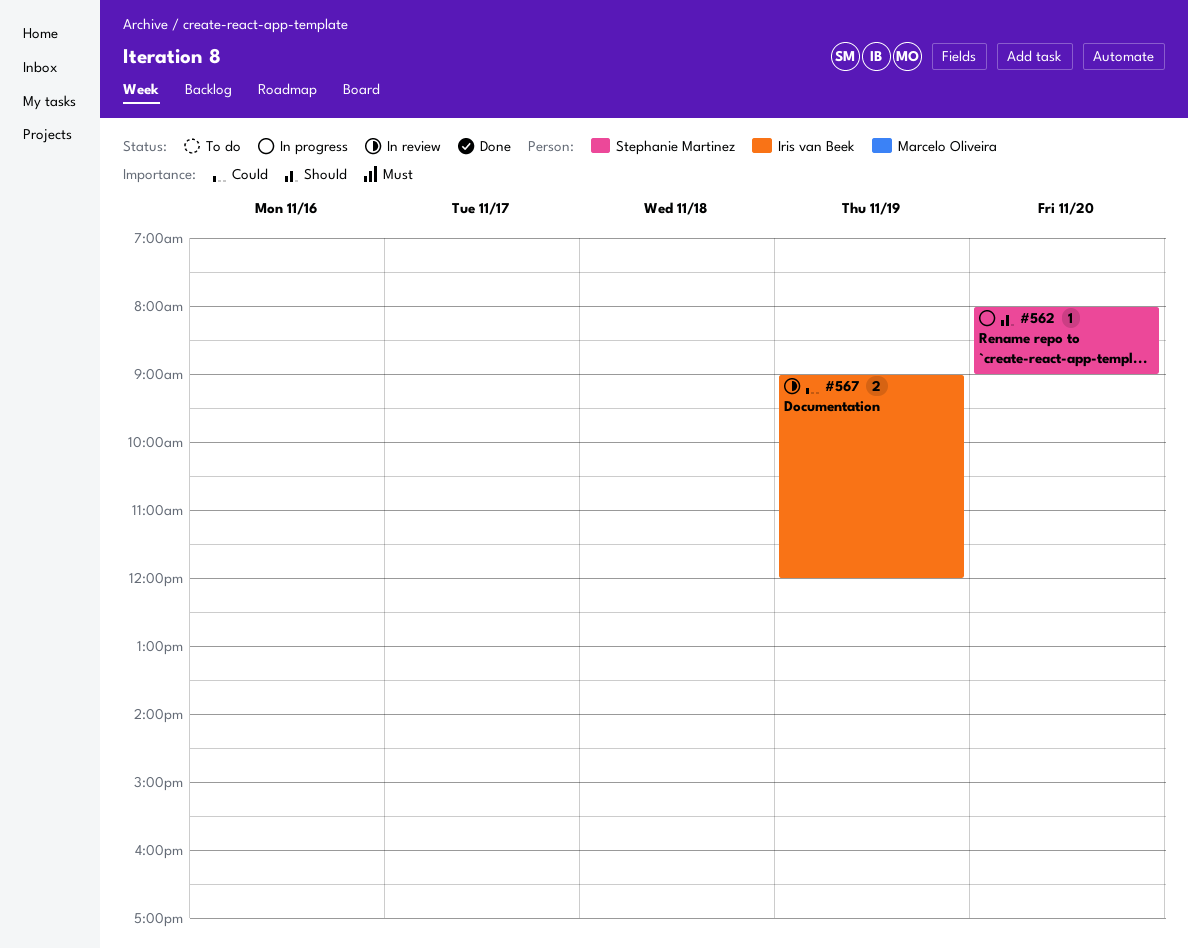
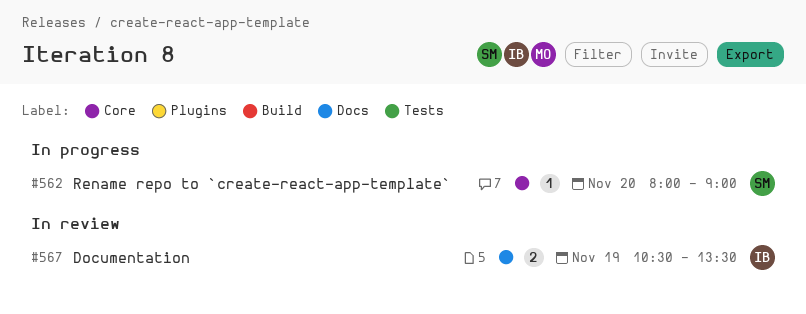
#567, begins: 09:00 -> 10:30
#567, ends: 12:00 -> 13:30

